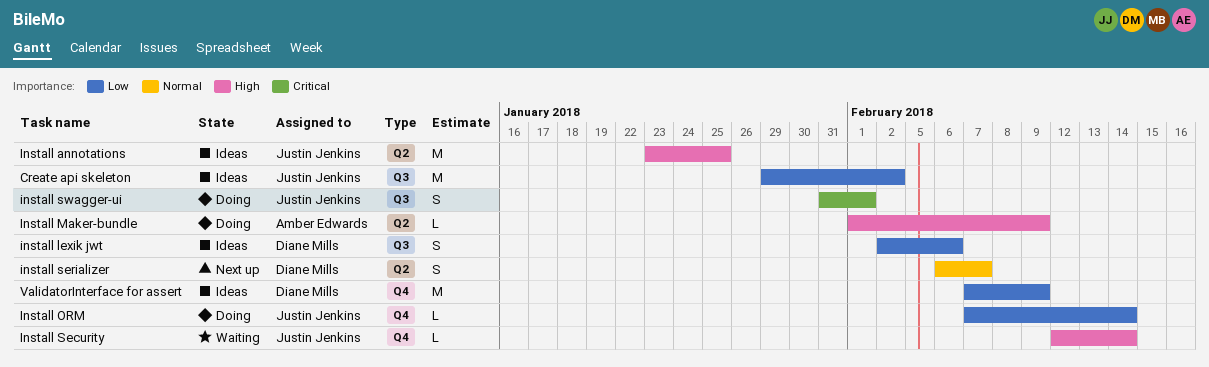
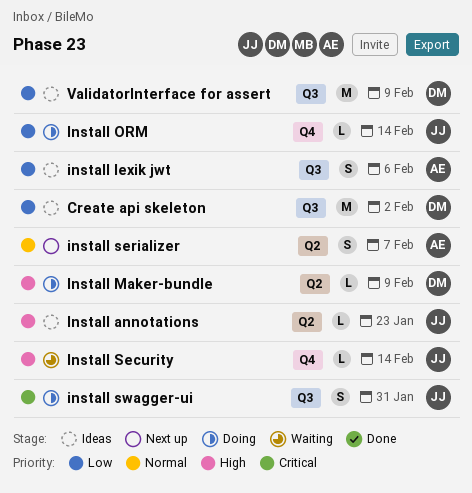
Create api skeleton, owner: Justin Jenkins -> Diane Mills
Install annotations, estimate: M -> L
Install annotations, due: Jan 25 -> Jan 23
install lexik jwt, owner: Diane Mills -> Amber Edwards
Install Maker-bundle, owner: Amber Edwards -> Diane Mills
install serializer, owner: Diane Mills -> Amber Edwards
install swagger-ui, due: Feb 1 -> Jan 31
ValidatorInterface for assert, label: Q4 -> Q3

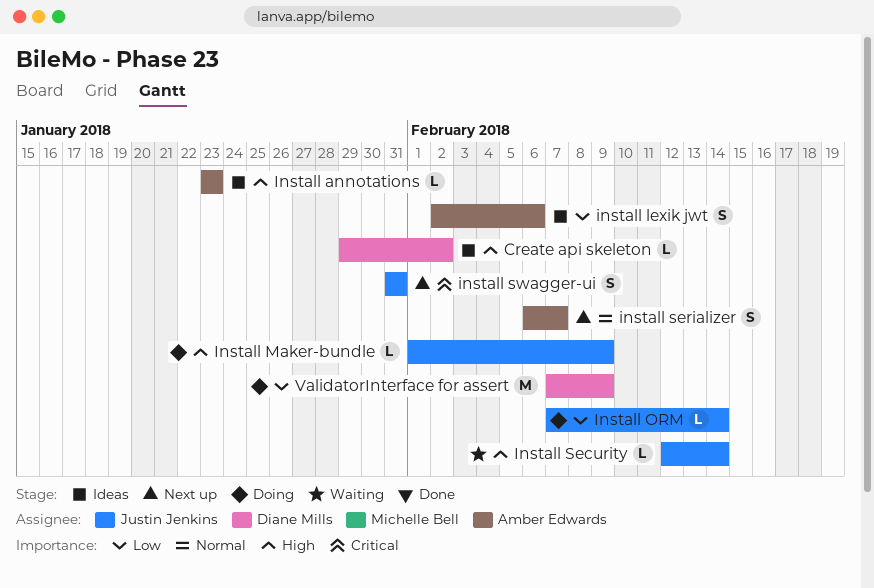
Create api skeleton, priority: Low -> High
Create api skeleton, estimate: M -> L
Install annotations, owner: Justin Jenkins -> Amber Edwards
Install Maker-bundle, owner: Diane Mills -> Justin Jenkins
install swagger-ui, status: Doing -> Next up
ValidatorInterface for assert, status: Ideas -> Doing

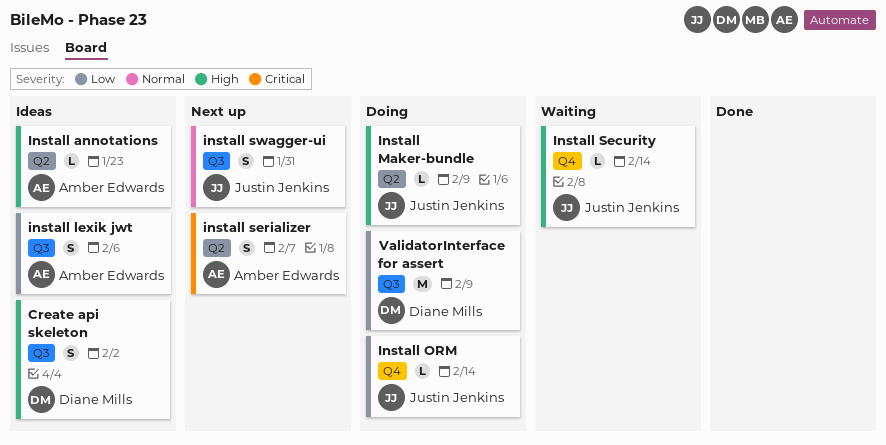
Create api skeleton, estimate: L -> S
install serializer, priority: Normal -> Critical
install swagger-ui, priority: Critical -> Normal

